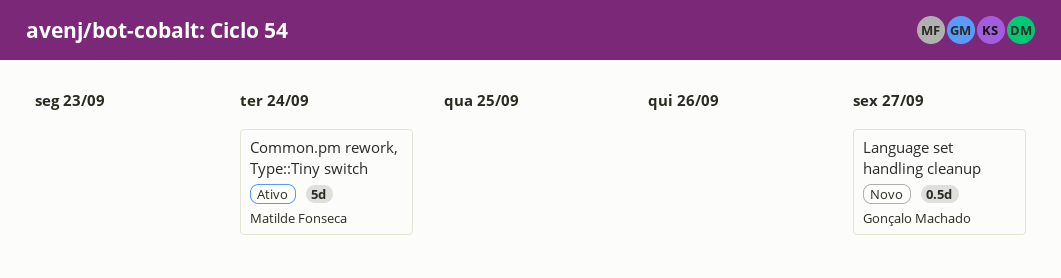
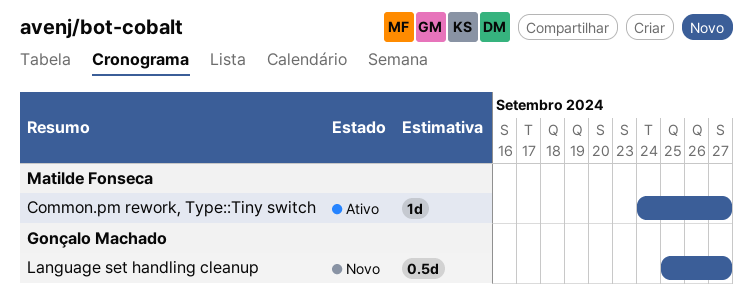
Common.pm rework, Type::Tiny switch, estimate: 5d -> 1d
Common.pm rework, Type::Tiny switch, due: Sep 24 -> Sep 27

